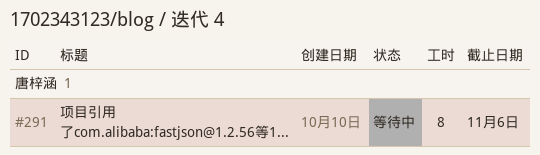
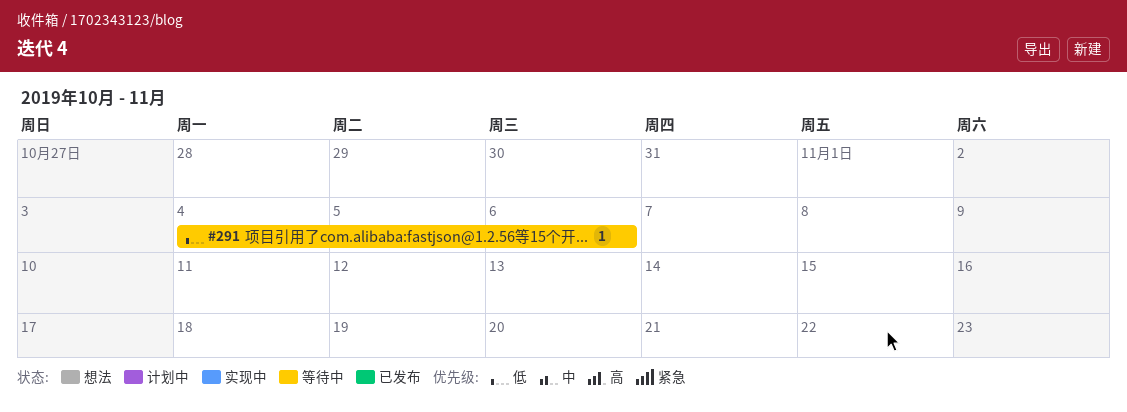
#291, estimate: 8 -> 1

